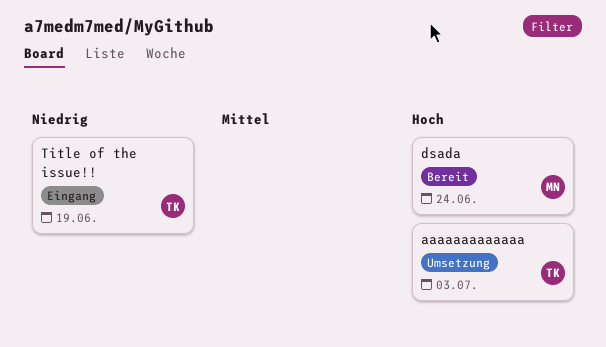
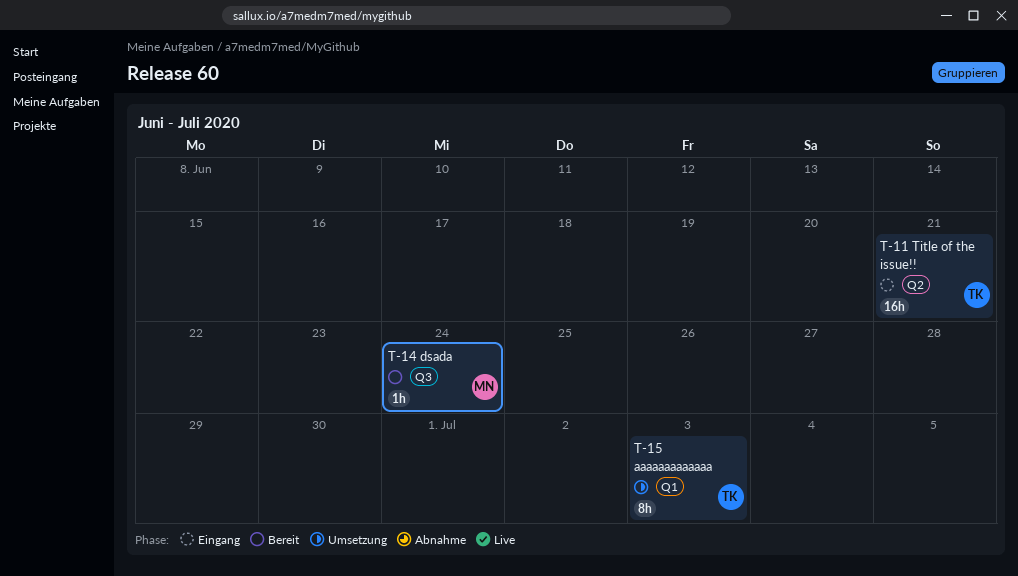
Title of the issue!!, due: Jun 19 -> Jun 21

